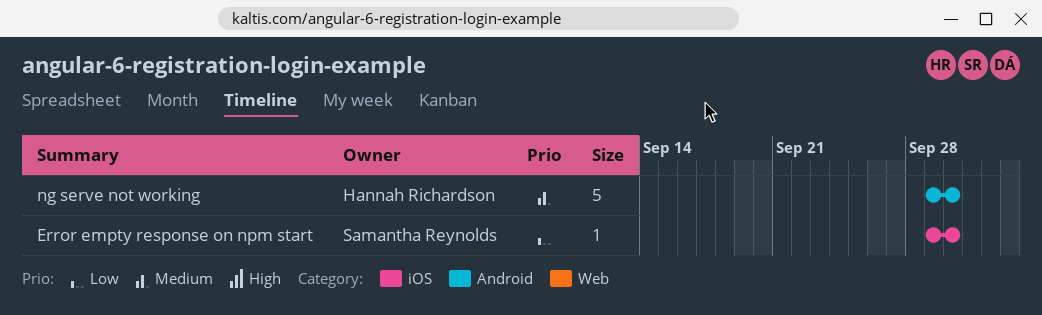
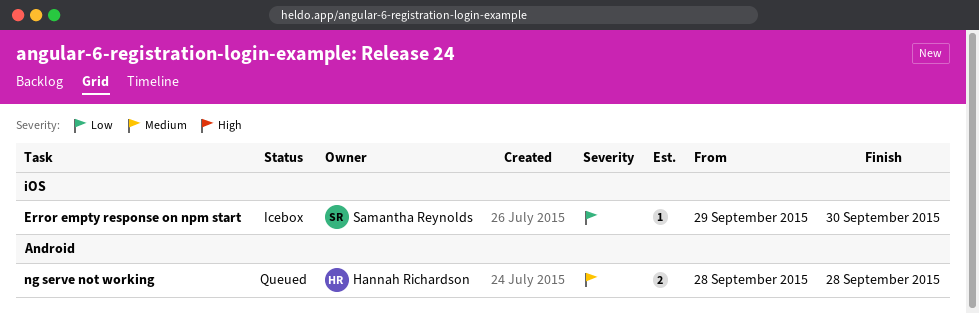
ng serve not working, estimate: 5 -> 2
ng serve not working, start: Sep 29 -> Sep 28
ng serve not working, due: Sep 30 -> Sep 28

